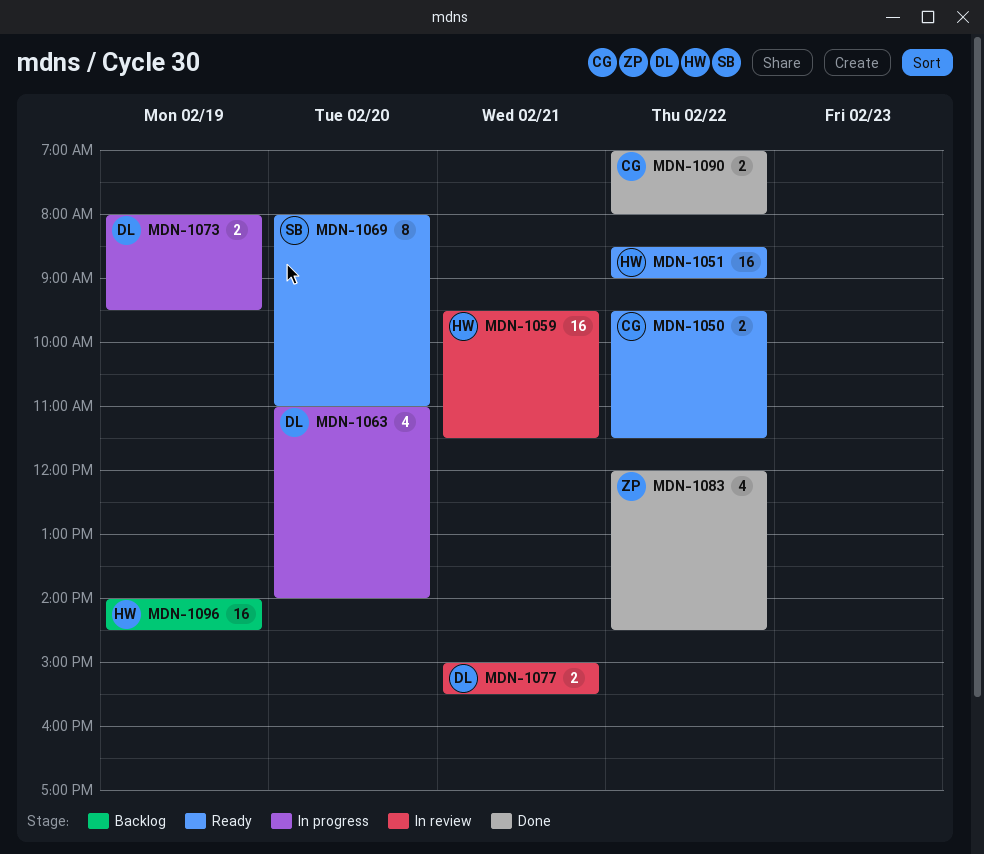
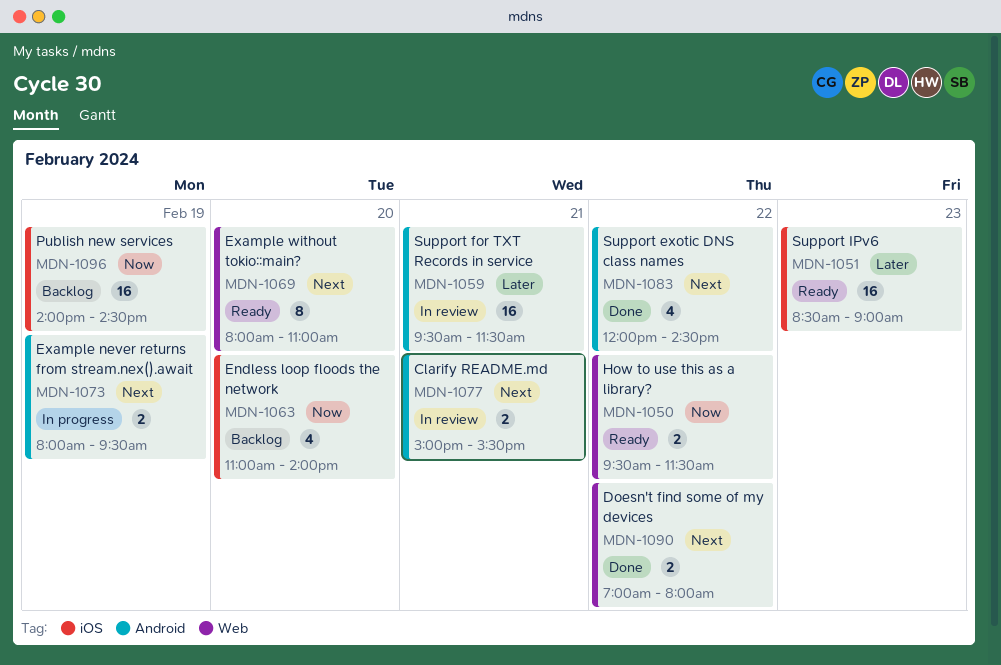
MDN-1051, day: Feb 22 -> Feb 23
MDN-1063, status: In progress -> Backlog

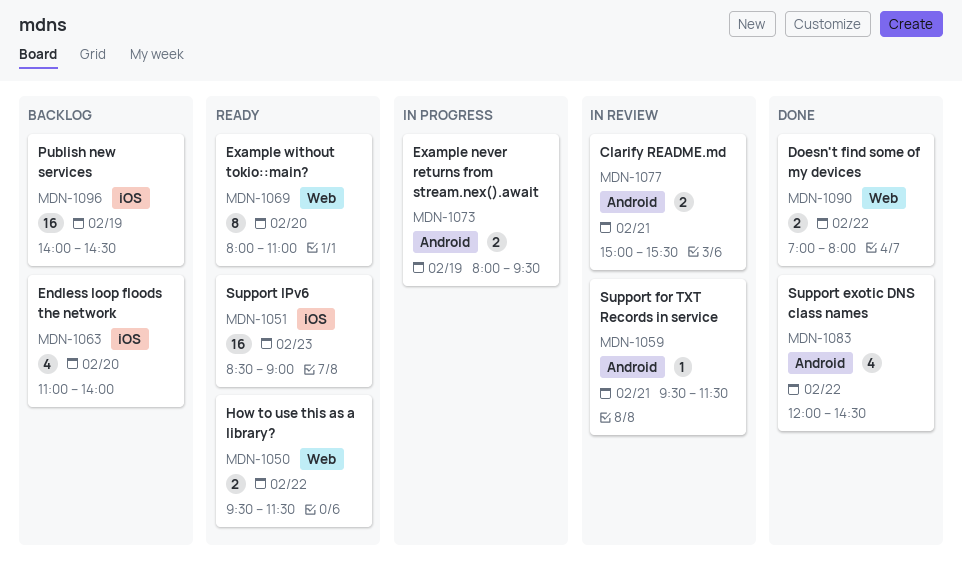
MDN-1059, estimate: 16 -> 1

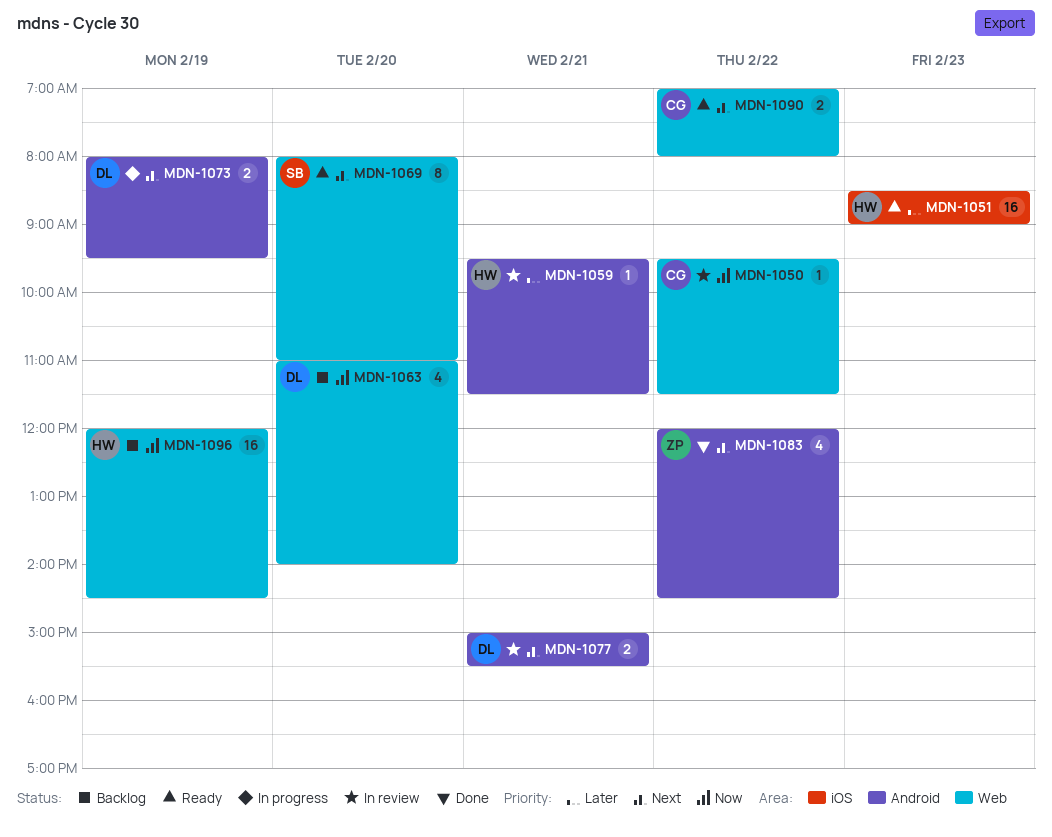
MDN-1050, status: Ready -> In review
MDN-1050, estimate: 2 -> 1
MDN-1063, label: iOS -> Web
MDN-1090, status: Done -> Ready
MDN-1096, label: iOS -> Web
MDN-1096, begins: 14:00 -> 12:00

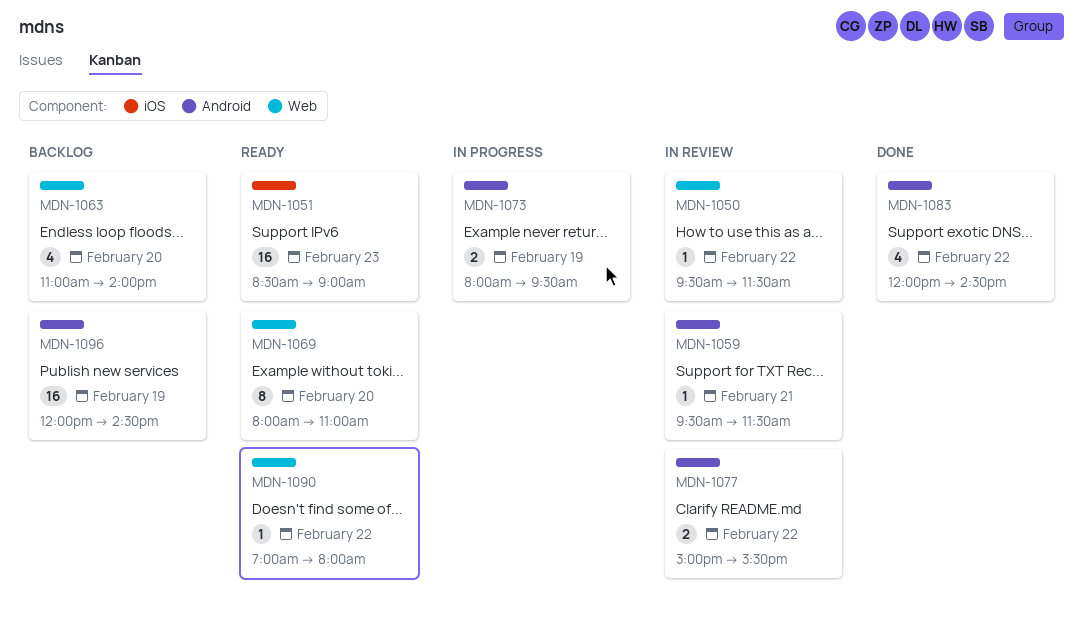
MDN-1077, day: Feb 21 -> Feb 22
MDN-1090, estimate: 2 -> 1
MDN-1096, label: Web -> Android

